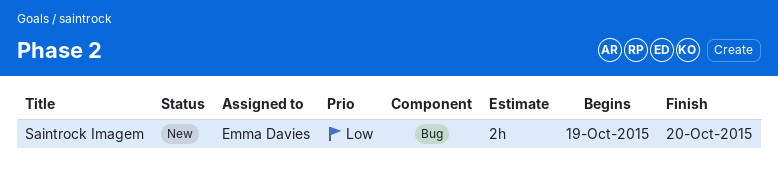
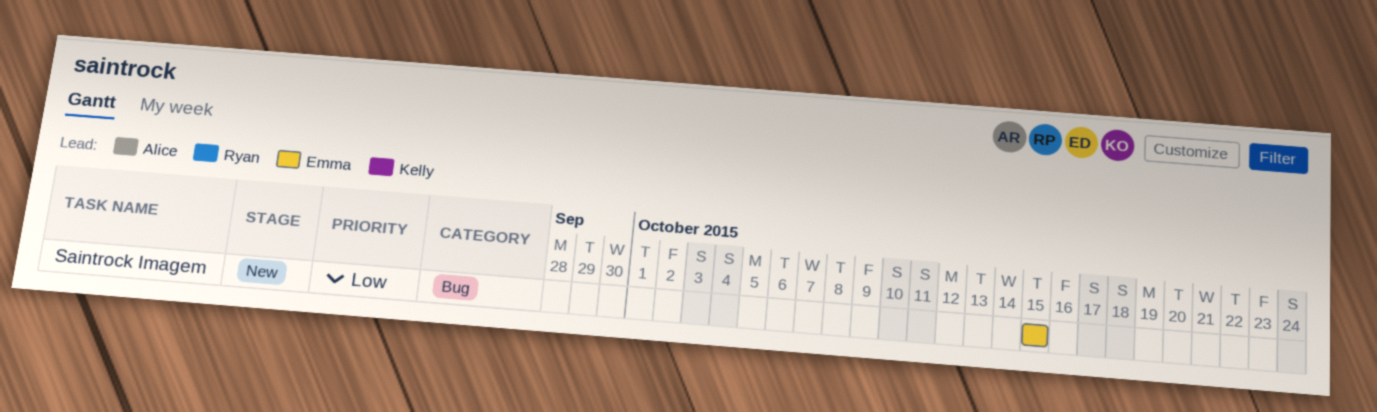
Saintrock Imagem, start: Oct 19 -> Oct 15
Saintrock Imagem, due: Oct 20 -> Oct 15

